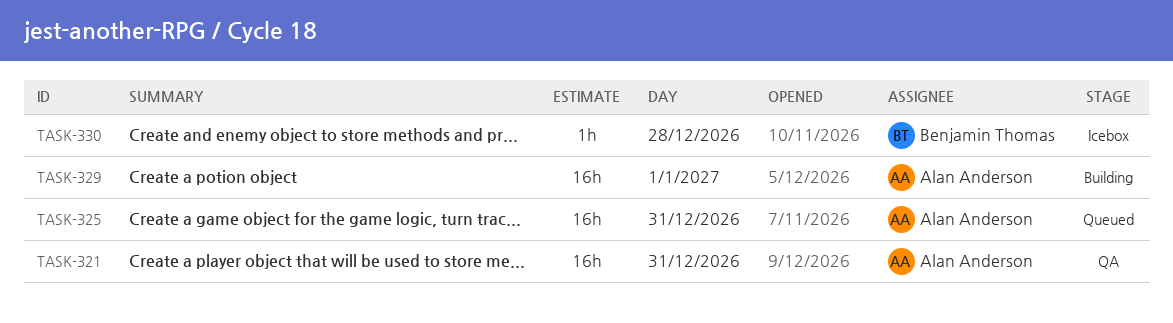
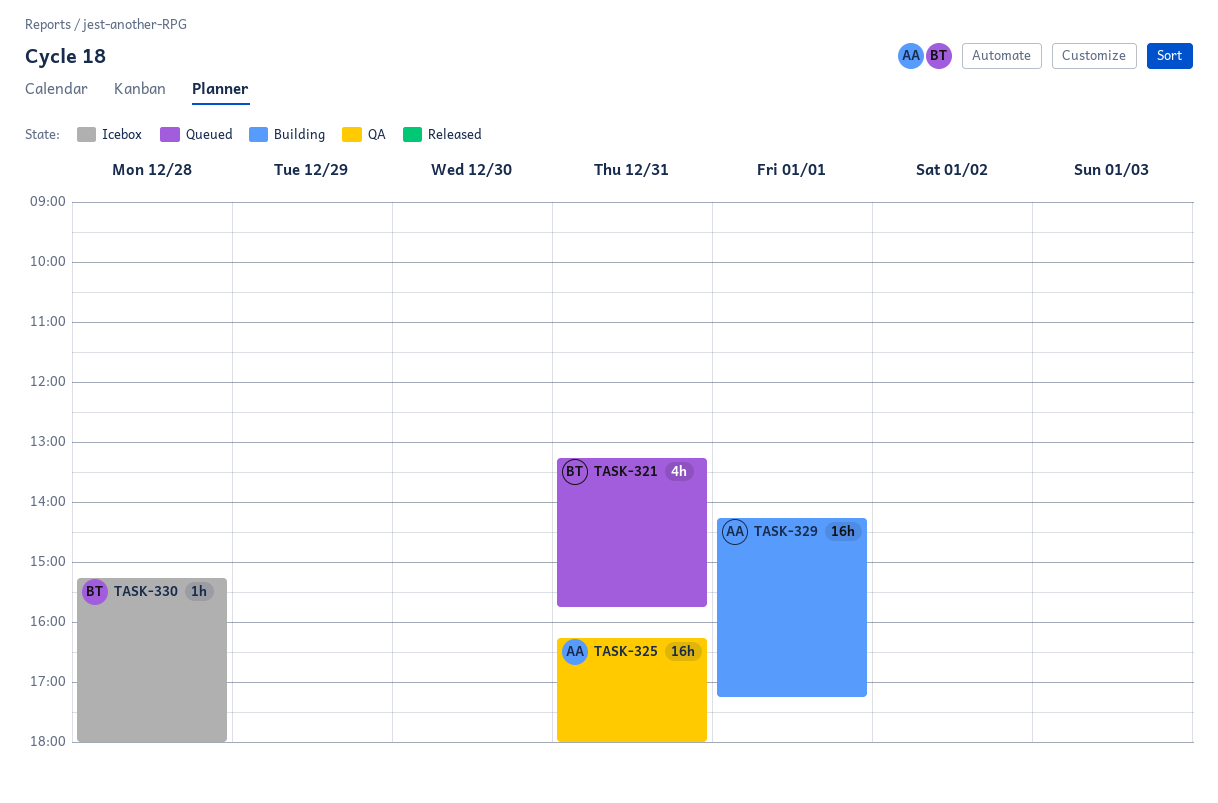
TASK-321, status: QA -> Queued
TASK-321, owner: Alan Anderson -> Benjamin Thomas
TASK-321, estimate: 16h -> 4h
TASK-325, status: Queued -> QA

